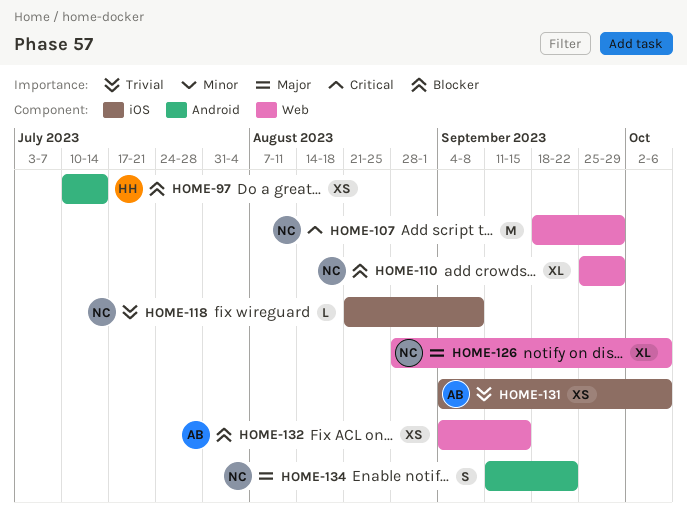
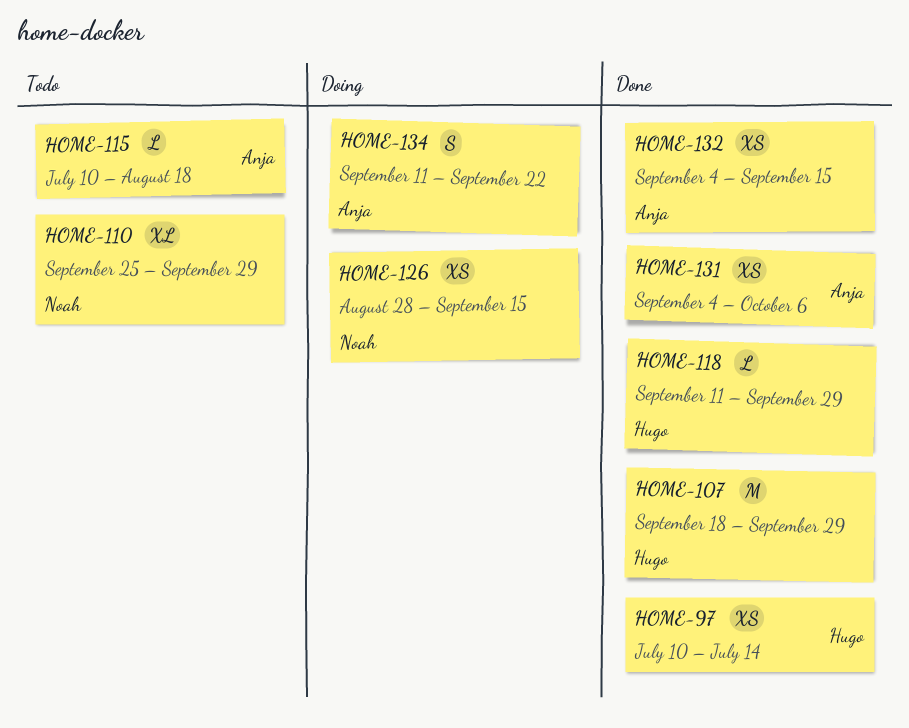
HOME-107, owner: Noah -> Hugo
HOME-115: none -> present
HOME-118, owner: Noah -> Hugo
HOME-118, start: Aug 21 -> Sep 11
HOME-118, due: Sep 8 -> Sep 29
HOME-126, estimate: XL -> XS
HOME-126, due: Oct 6 -> Sep 15
HOME-134, owner: Noah -> Anja

